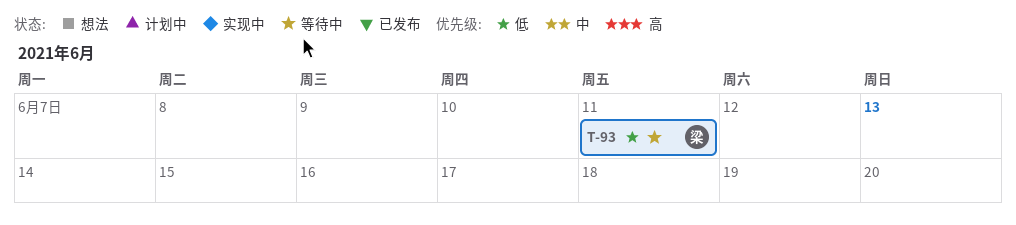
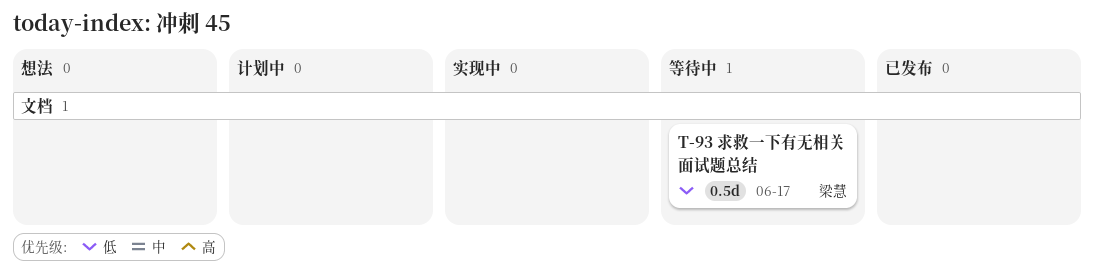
T-93, due: Jun 11 -> Jun 17

